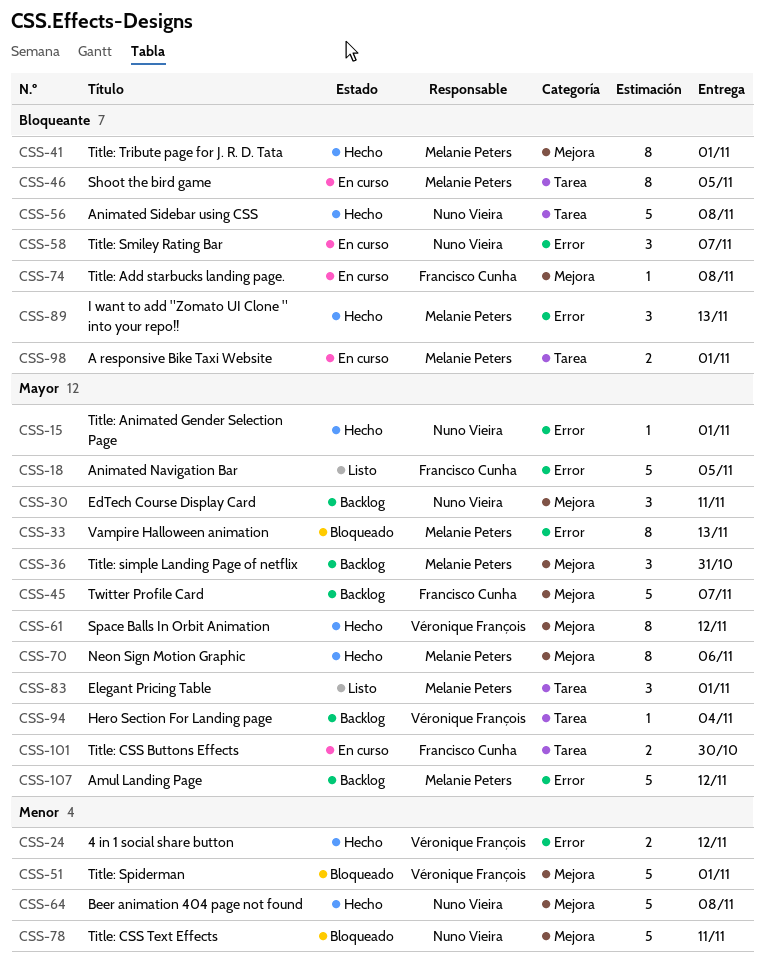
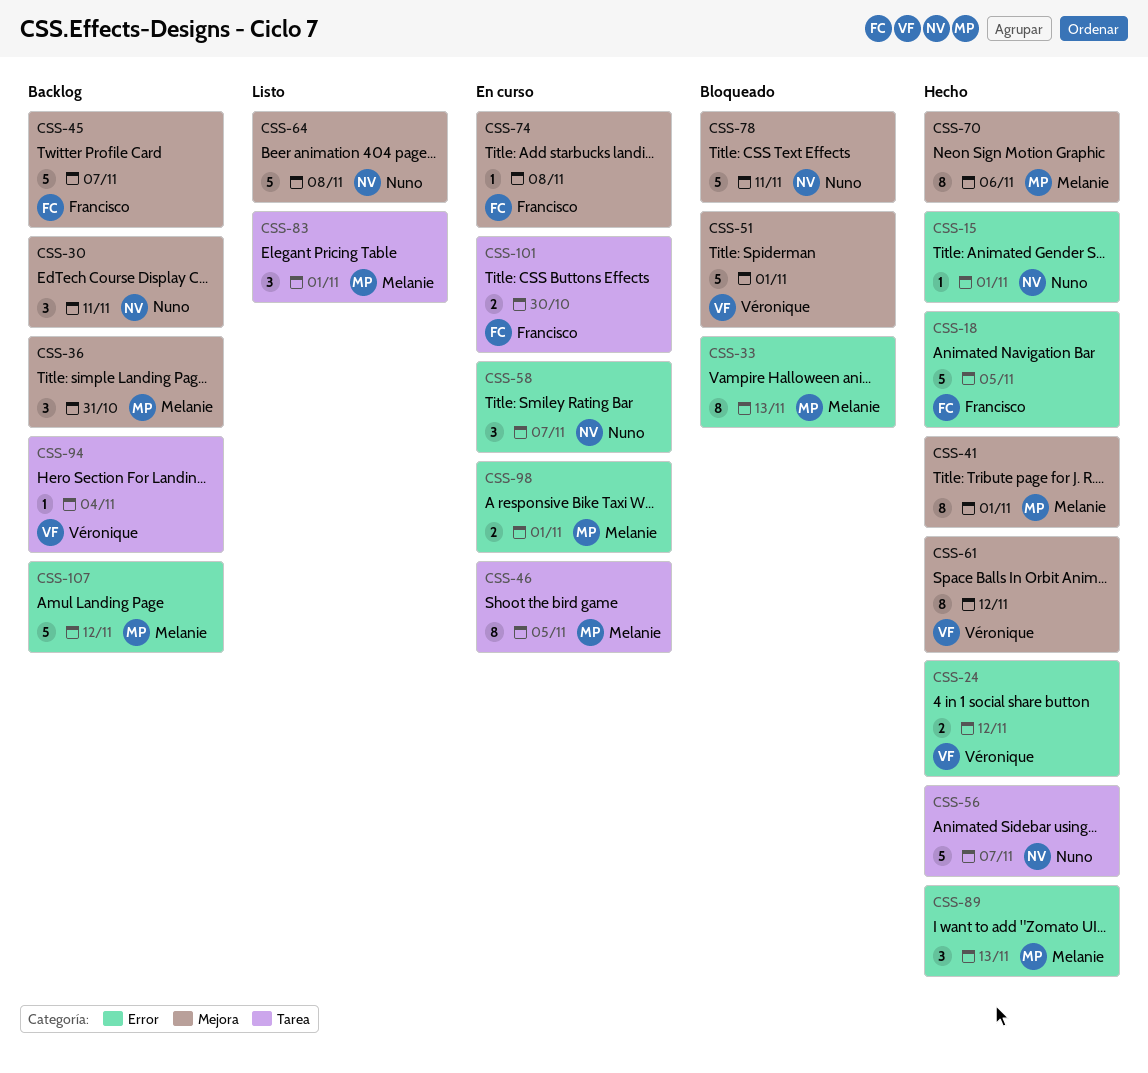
CSS-18, status: Listo -> Hecho
CSS-56, due: Nov 8 -> Nov 7
CSS-64, status: Hecho -> Listo
CSS-98, label: Tarea -> Error

